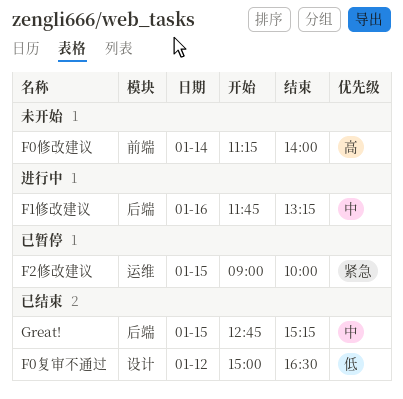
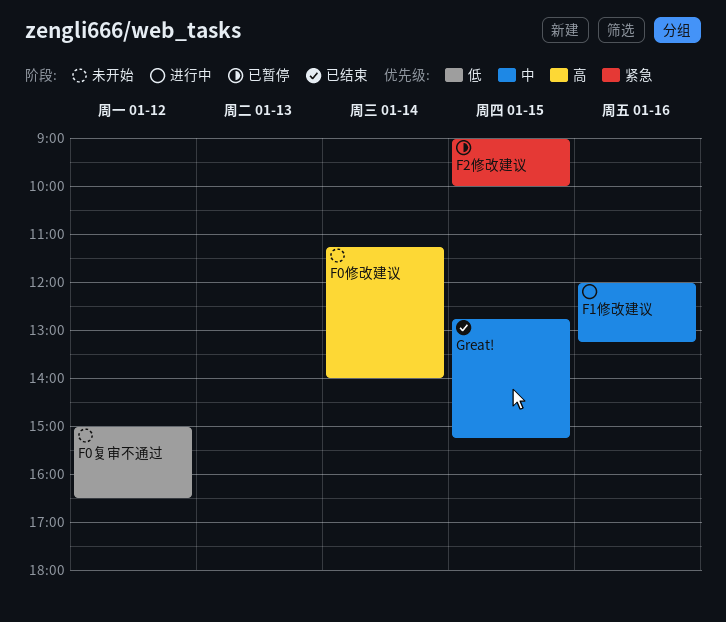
F0复审不通过, status: 已结束 -> 未开始
F1修改建议, begins: 11:45 -> 12:00

